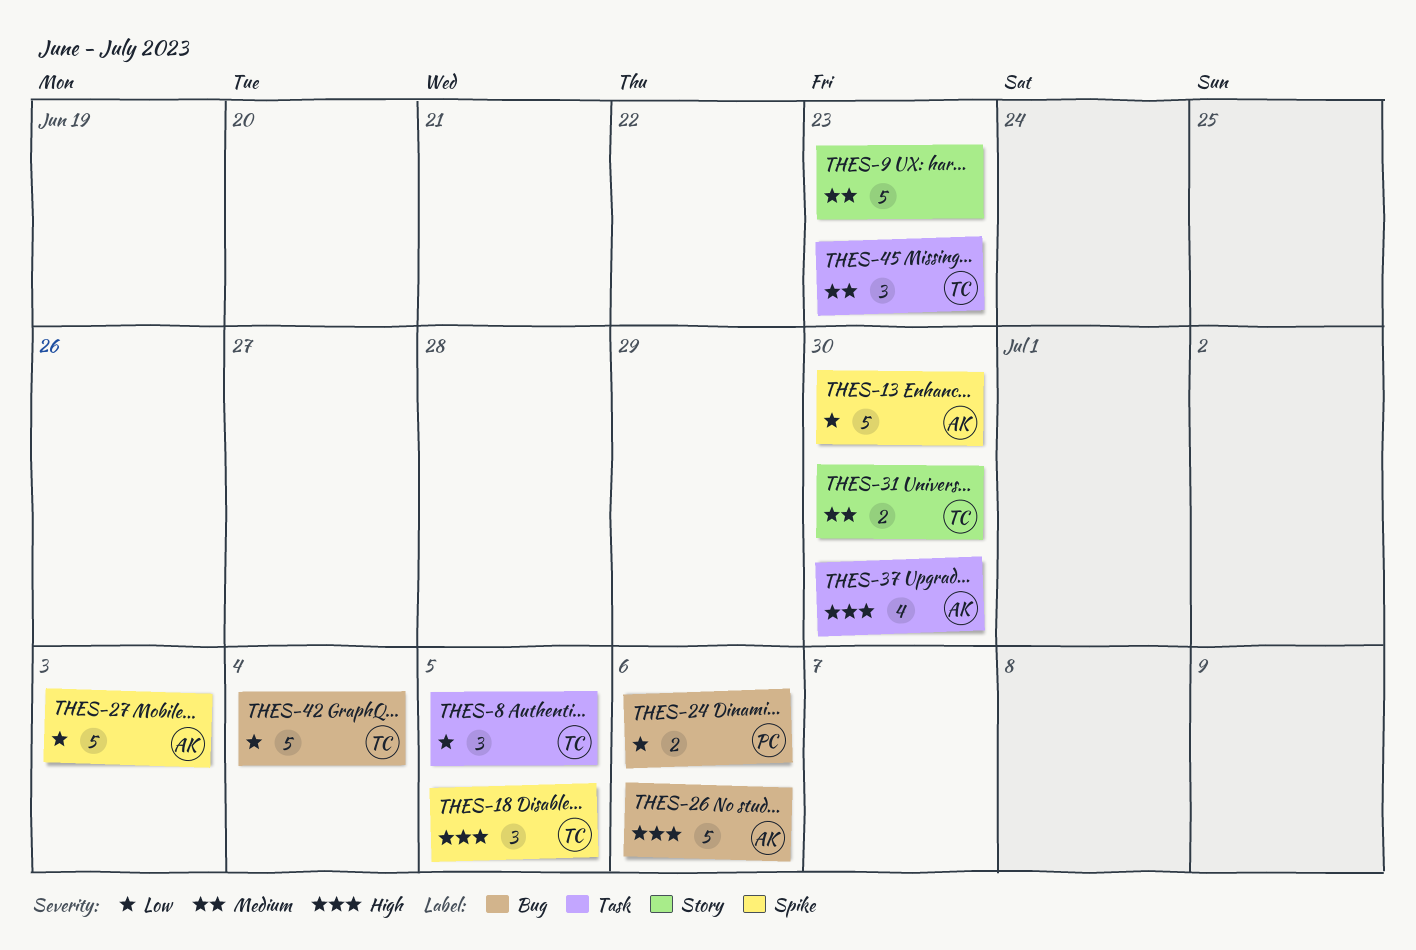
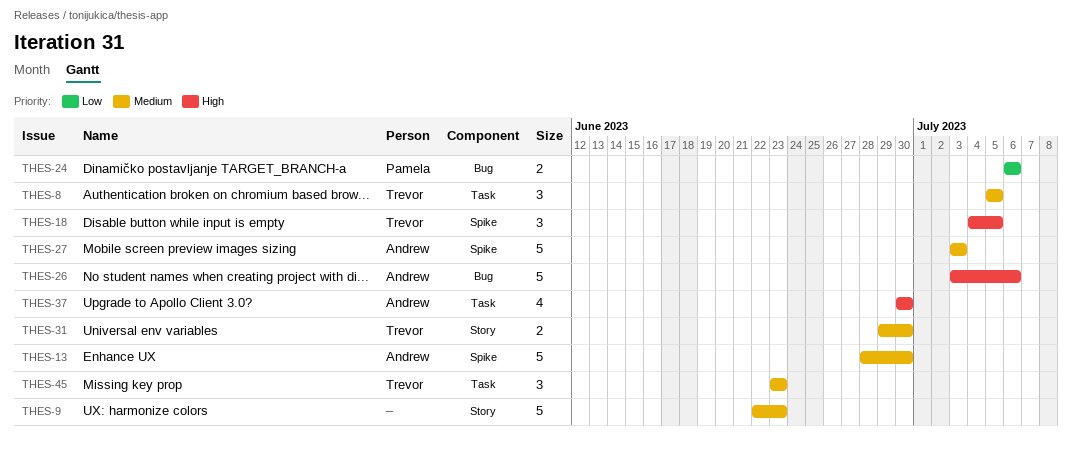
THES-8, priority: Low -> Medium
THES-13, priority: Low -> Medium
THES-27, priority: Low -> Medium
THES-42: present -> none

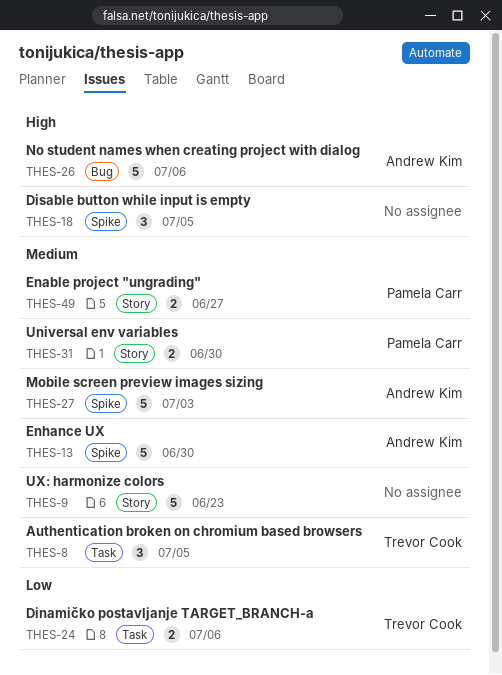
THES-18, owner: Trevor Cook -> none
THES-24, owner: Pamela Carr -> Trevor Cook
THES-24, label: Bug -> Task
THES-31, owner: Trevor Cook -> Pamela Carr
THES-37: present -> none
THES-45: present -> none
THES-49: none -> present

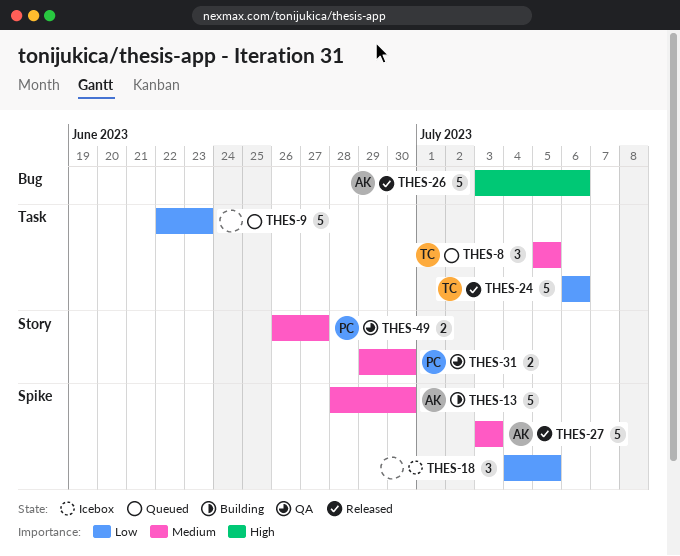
THES-9, priority: Medium -> Low
THES-9, label: Story -> Task
THES-18, priority: High -> Low
THES-24, estimate: 2 -> 5

